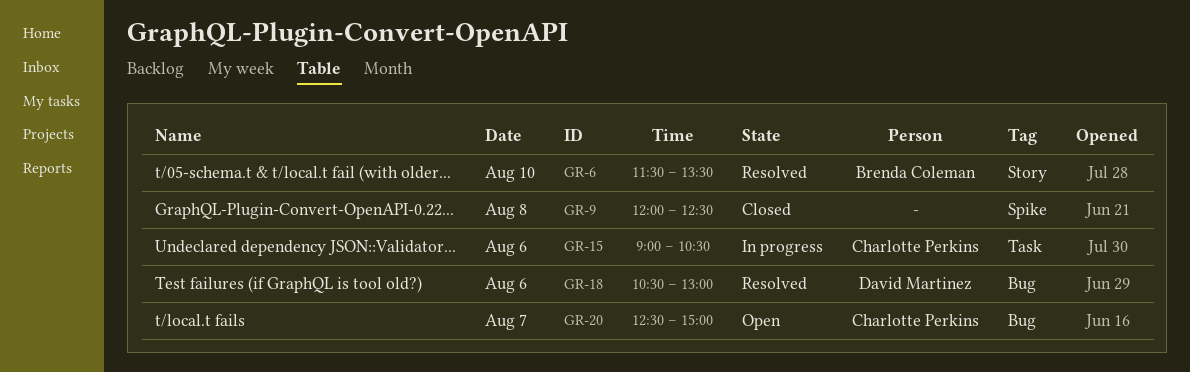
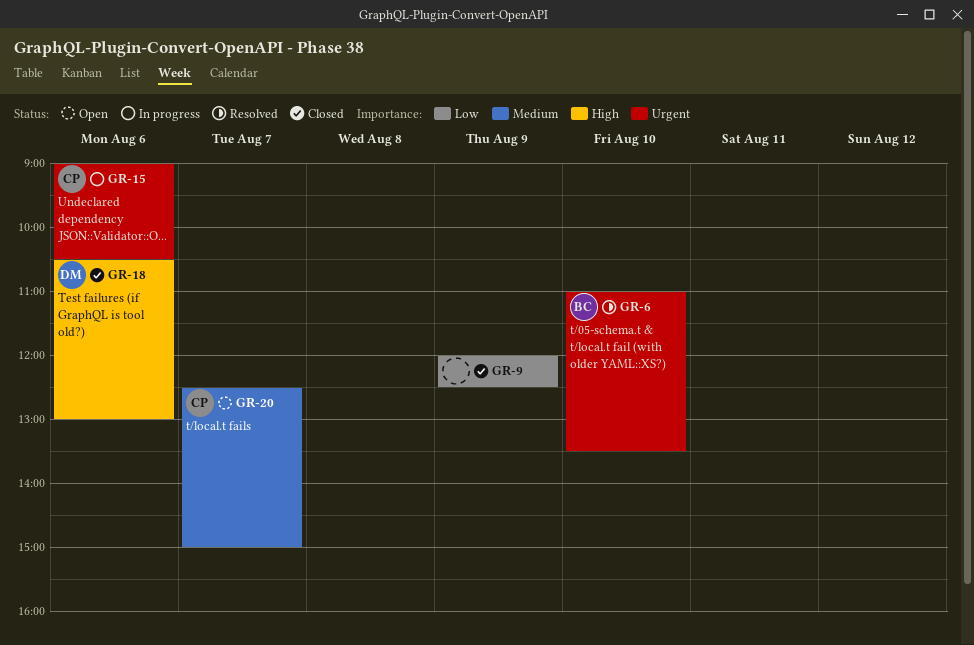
GR-6, begins: 11:30 -> 11:00
GR-9, day: Aug 8 -> Aug 9
GR-18, status: Resolved -> Closed

